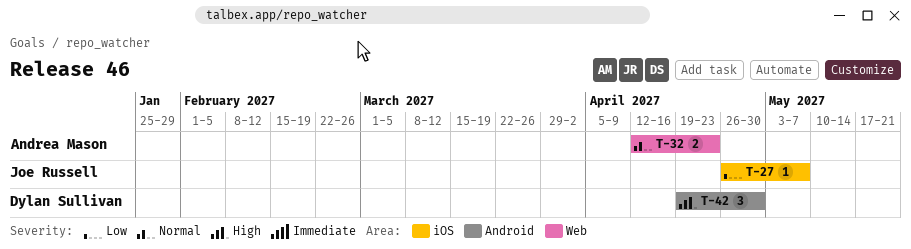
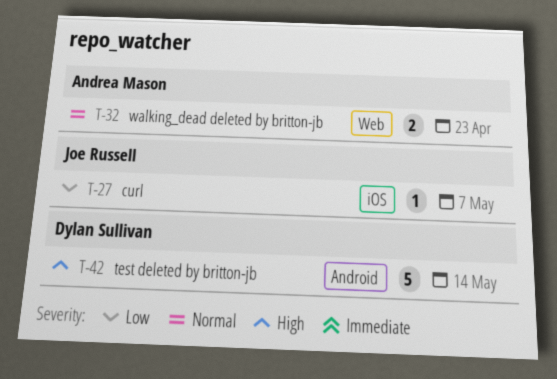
T-42, estimate: 3 -> 5
T-42, due: Apr 30 -> May 14

